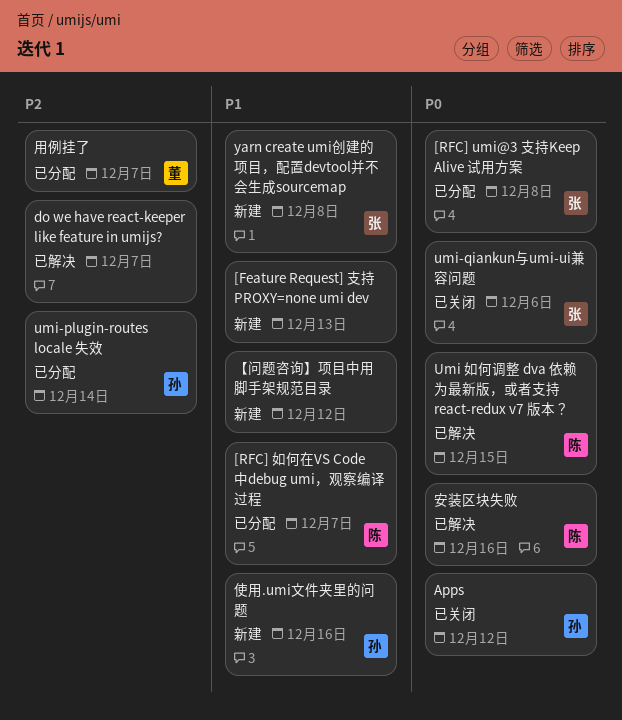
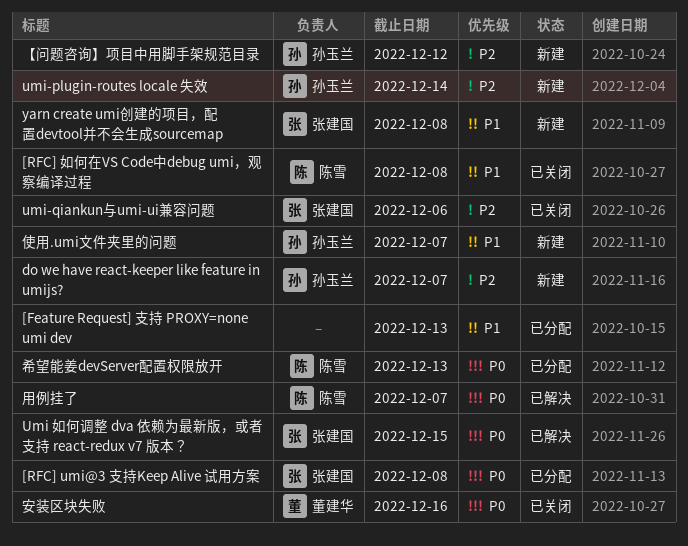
[Feature Request] 支持 PROXY=none umi dev, status: 新建 -> 已分配
[RFC] 如何在VS Code中debug umi，观察编译过程, status: 已分配 -> 已关闭
[RFC] 如何在VS Code中debug umi，观察编译过程, due: Dec 7 -> Dec 8
Apps: present -> none
do we have react-keeper like feature in umijs?, status: 已解决 -> 新建
do we have react-keeper like feature in umijs?, owner: none -> 孙玉兰
Umi 如何调整 dva 依赖为最新版，或者支持 react-redux v7 版本？, owner: 陈雪 -> 张建国
umi-plugin-routes locale 失效, status: 已分配 -> 新建
umi-qiankun与umi-ui兼容问题, priority: P0 -> P2
【问题咨询】项目中用脚手架规范目录, owner: none -> 孙玉兰
【问题咨询】项目中用脚手架规范目录, priority: P1 -> P2
使用.umi文件夹里的问题, due: Dec 16 -> Dec 7
安装区块失败, status: 已解决 -> 已关闭
安装区块失败, owner: 陈雪 -> 董建华
希望能姜devServer配置权限放开: none -> present
用例挂了, status: 已分配 -> 已解决
用例挂了, owner: 董建华 -> 陈雪
用例挂了, priority: P2 -> P0

